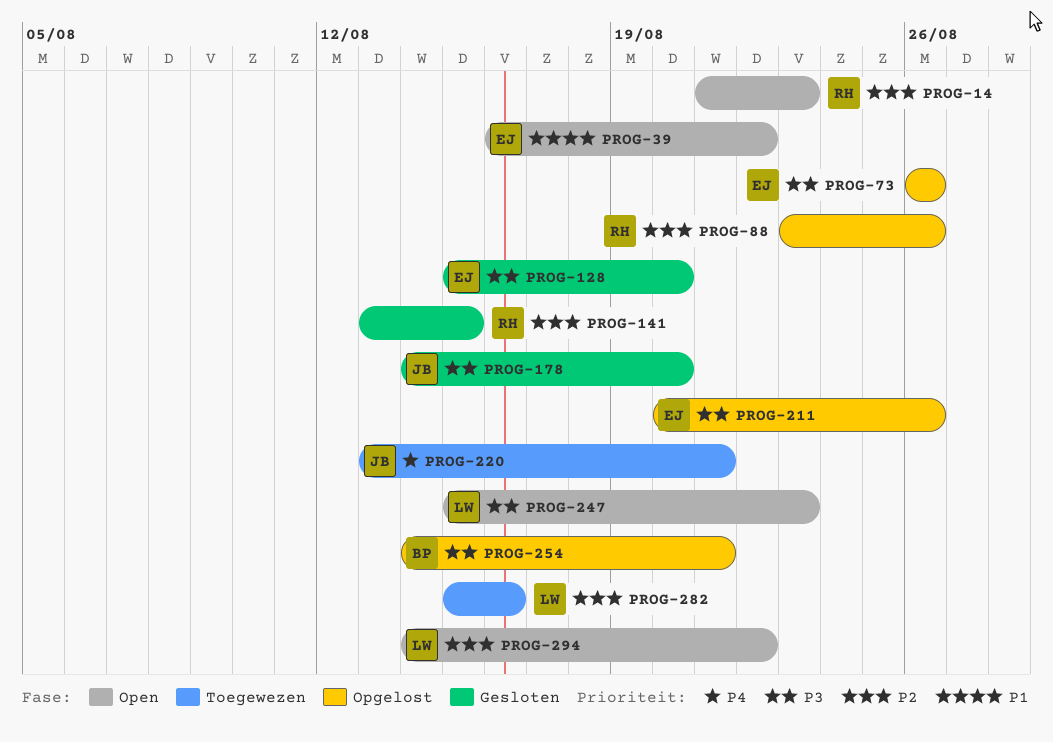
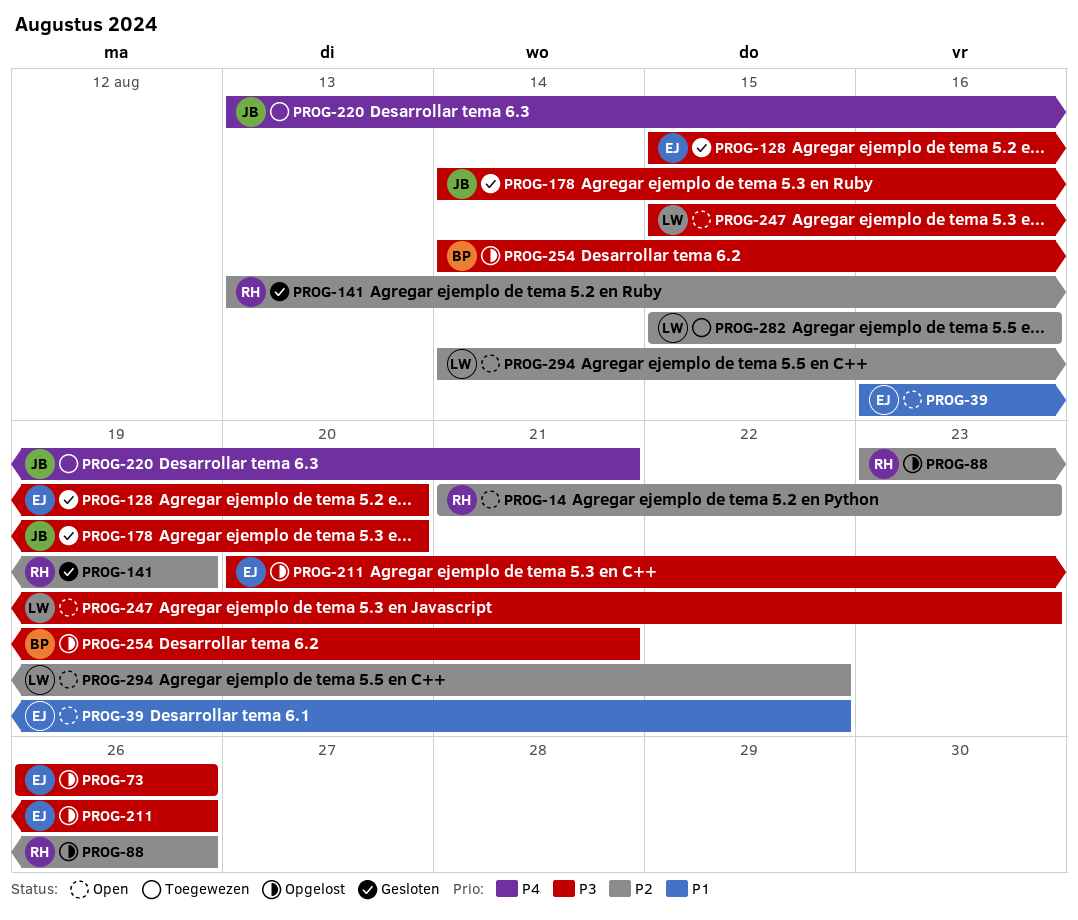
PROG-141, due: Aug 15 -> Aug 19

